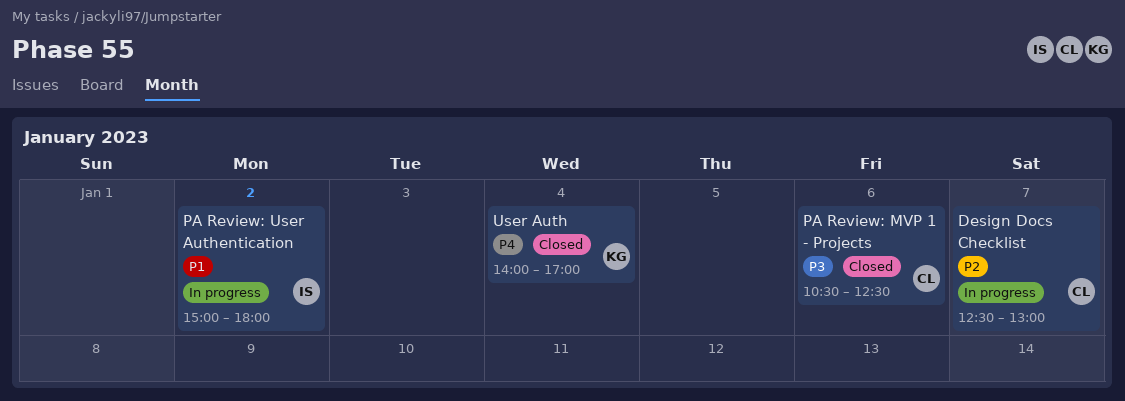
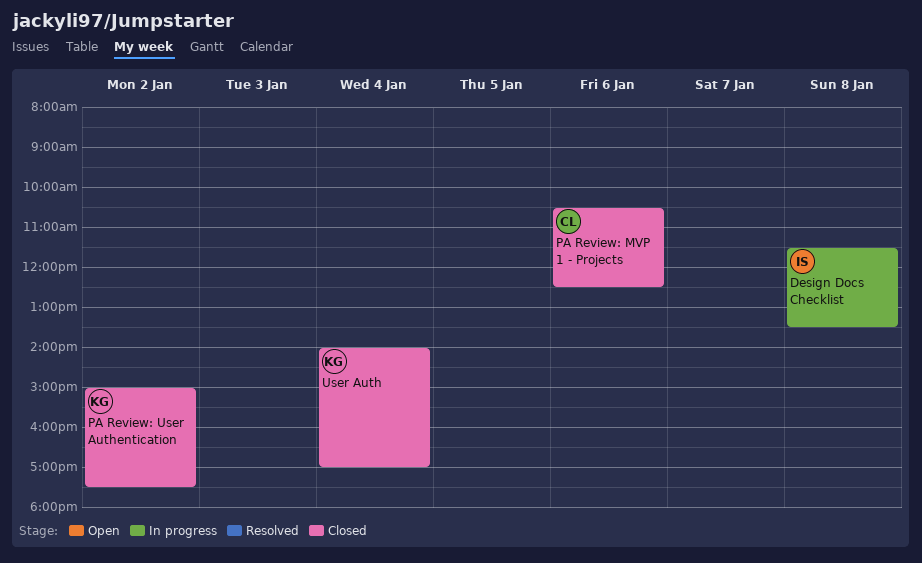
Design Docs Checklist, owner: CL -> IS
Design Docs Checklist, day: Jan 7 -> Jan 8
Design Docs Checklist, begins: 12:30 -> 11:30
Design Docs Checklist, ends: 13:00 -> 13:30
PA Review: User Authentication, status: In progress -> Closed
PA Review: User Authentication, owner: IS -> KG
PA Review: User Authentication, ends: 18:00 -> 17:30

